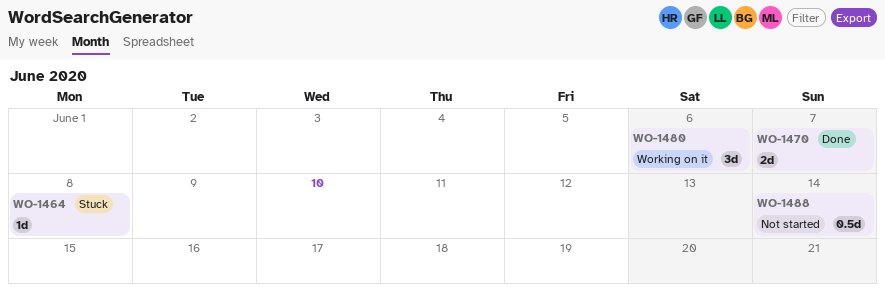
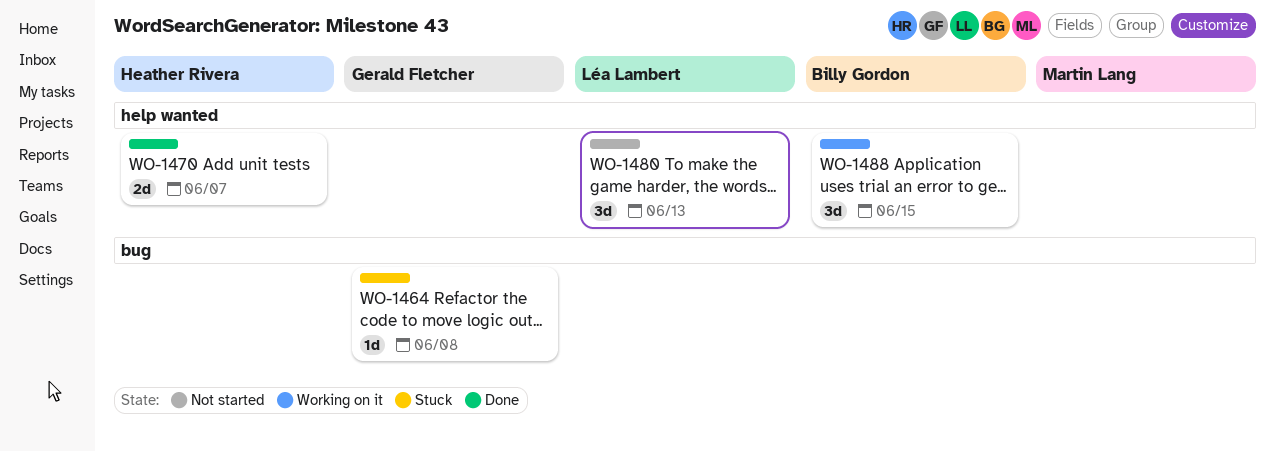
WO-1480, status: Working on it -> Not started
WO-1480, due: Jun 6 -> Jun 13
WO-1488, status: Not started -> Working on it
WO-1488, estimate: 0.5d -> 3d
WO-1488, due: Jun 14 -> Jun 15

